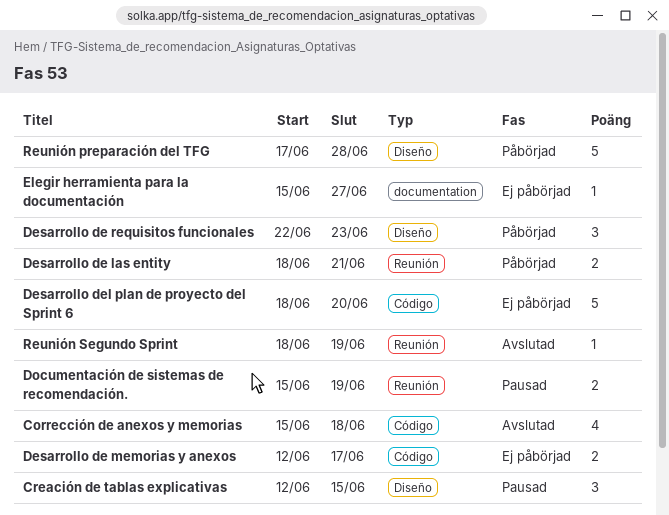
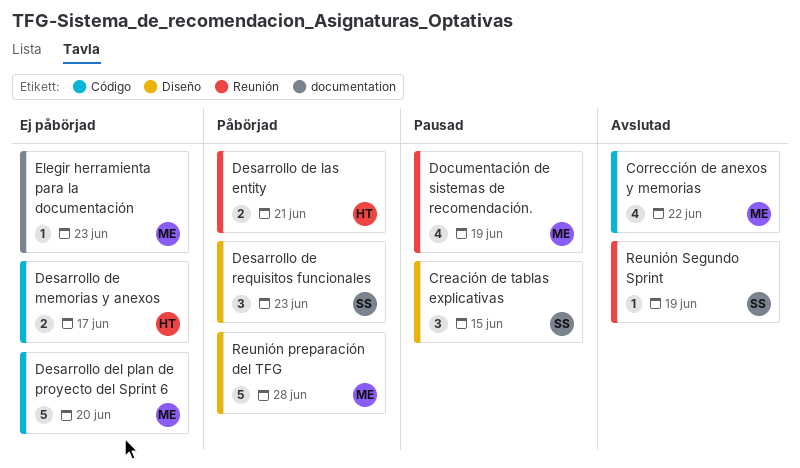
Corrección de anexos y memorias, due: Jun 18 -> Jun 22
Documentación de sistemas de recomendación., estimate: 2 -> 4
Elegir herramienta para la documentación, due: Jun 27 -> Jun 23

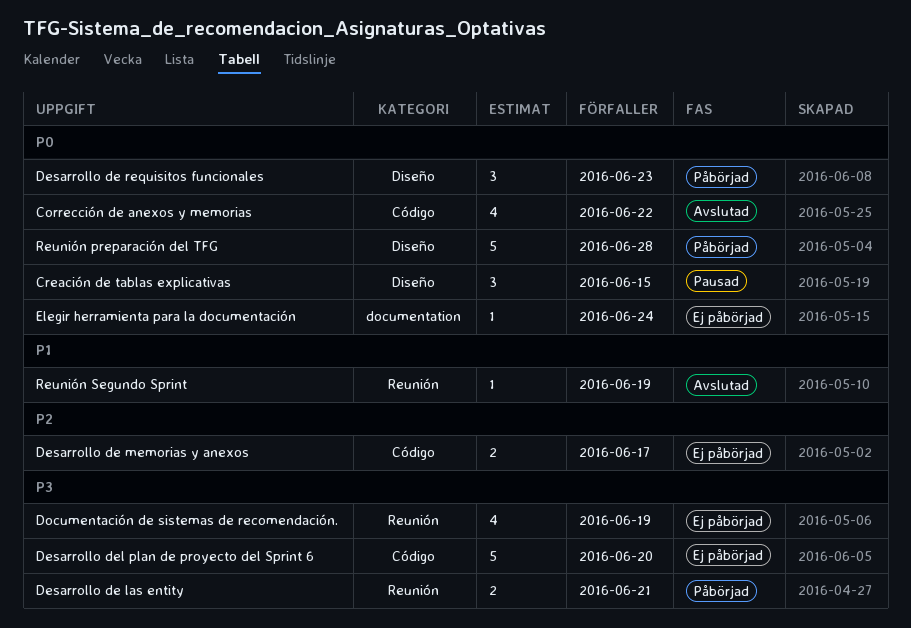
Documentación de sistemas de recomendación., status: Pausad -> Ej påbörjad
Elegir herramienta para la documentación, due: Jun 23 -> Jun 24

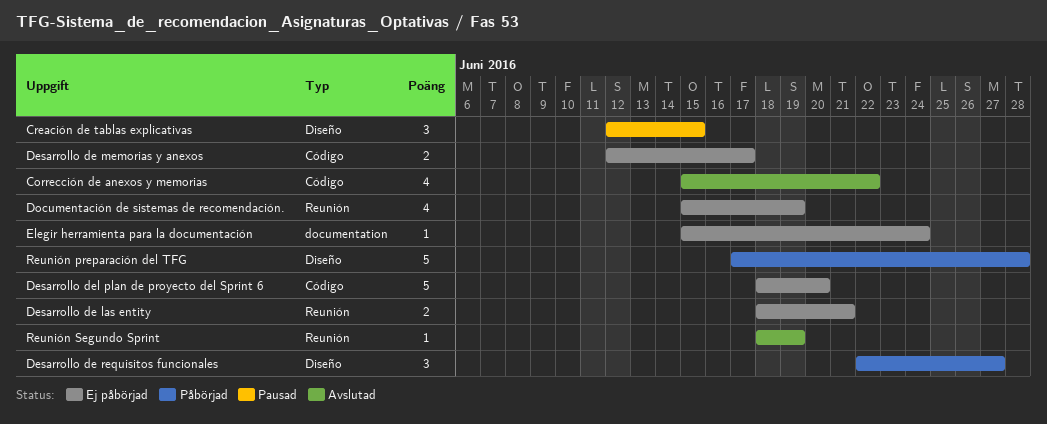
Desarrollo de las entity, status: Påbörjad -> Ej påbörjad
Desarrollo de requisitos funcionales, due: Jun 23 -> Jun 27

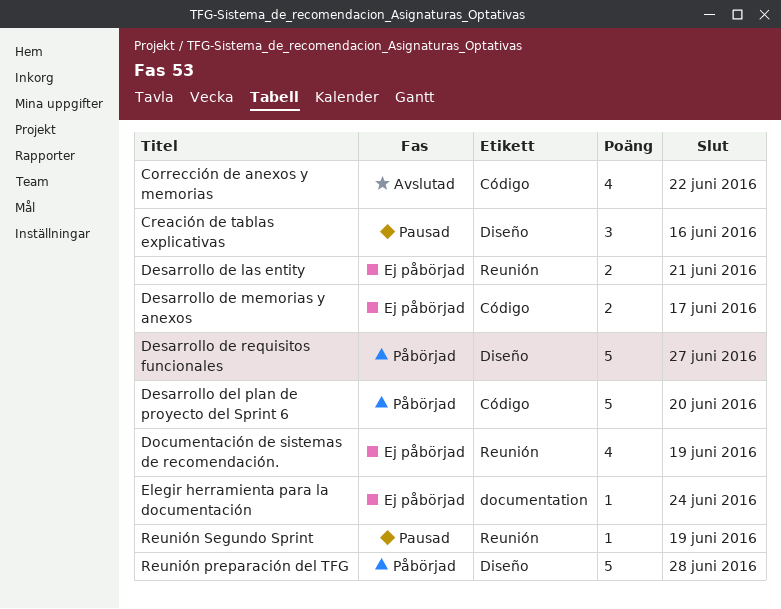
Creación de tablas explicativas, due: Jun 15 -> Jun 16
Desarrollo de requisitos funcionales, estimate: 3 -> 5
Desarrollo del plan de proyecto del Sprint 6, status: Ej påbörjad -> Påbörjad
Reunión Segundo Sprint, status: Avslutad -> Pausad

